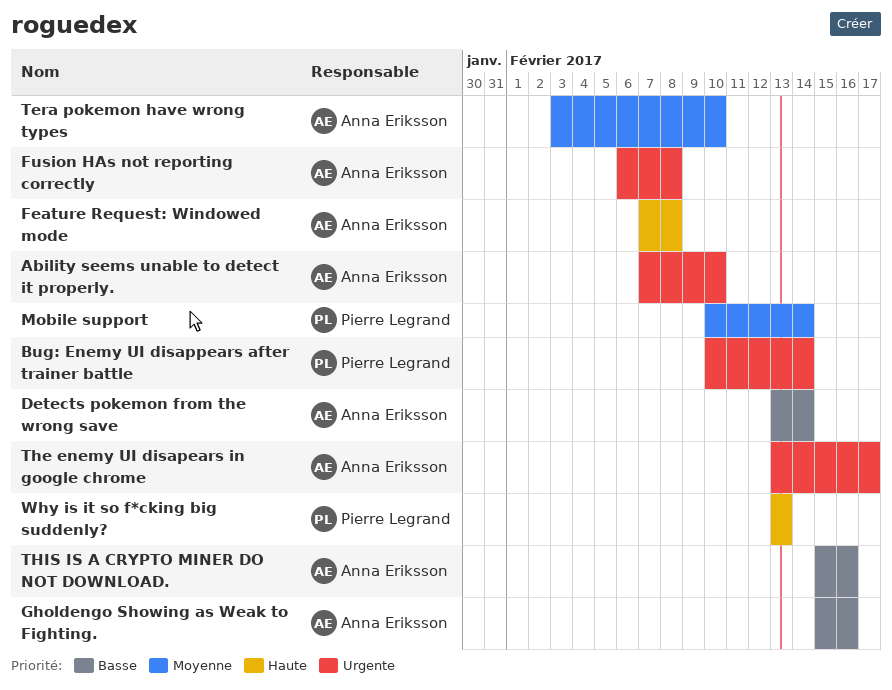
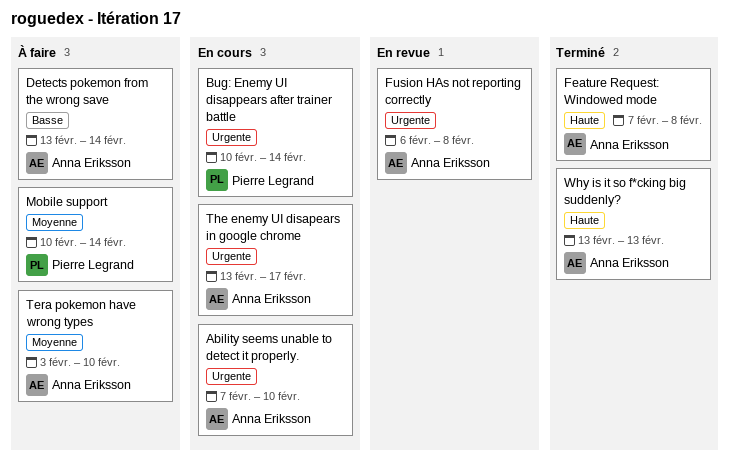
Gholdengo Showing as Weak to Fighting.: present -> none
THIS IS A CRYPTO MINER DO NOT DOWNLOAD.: present -> none
Why is it so f*cking big suddenly?, owner: Pierre Legrand -> Anna Eriksson

